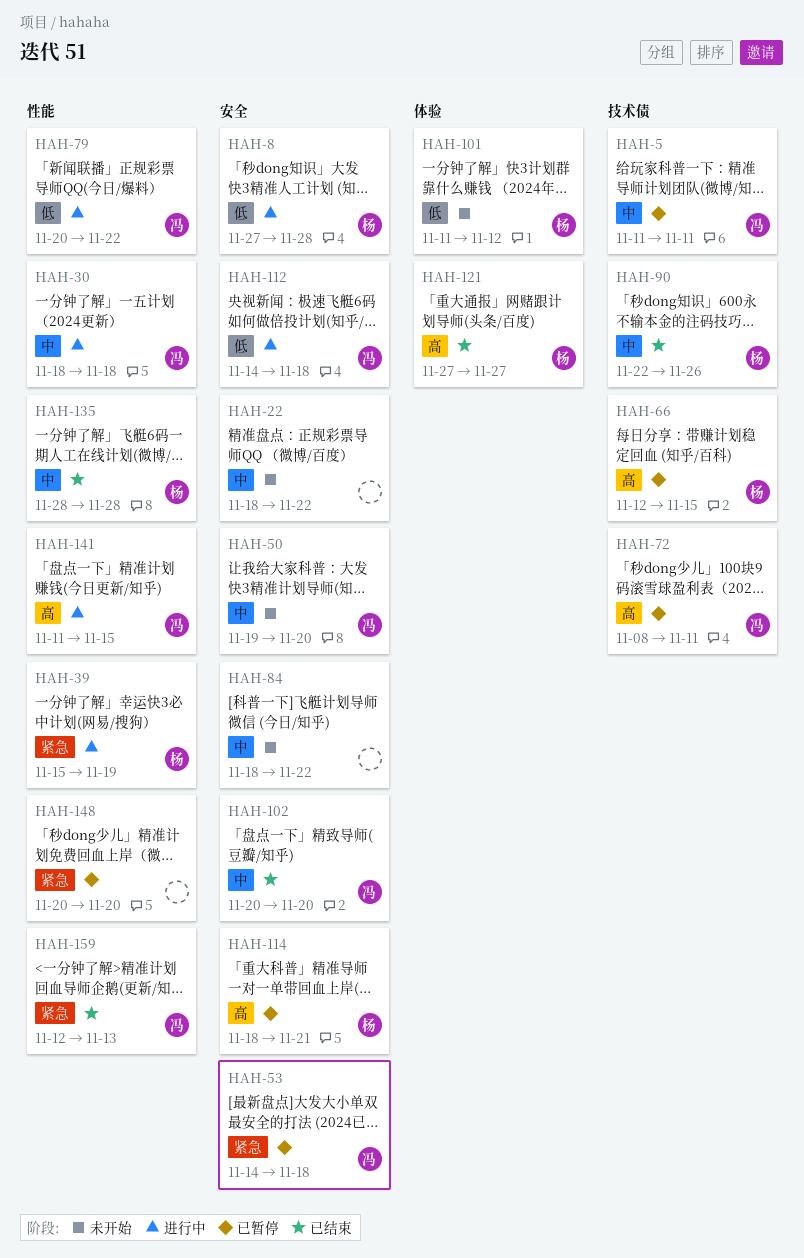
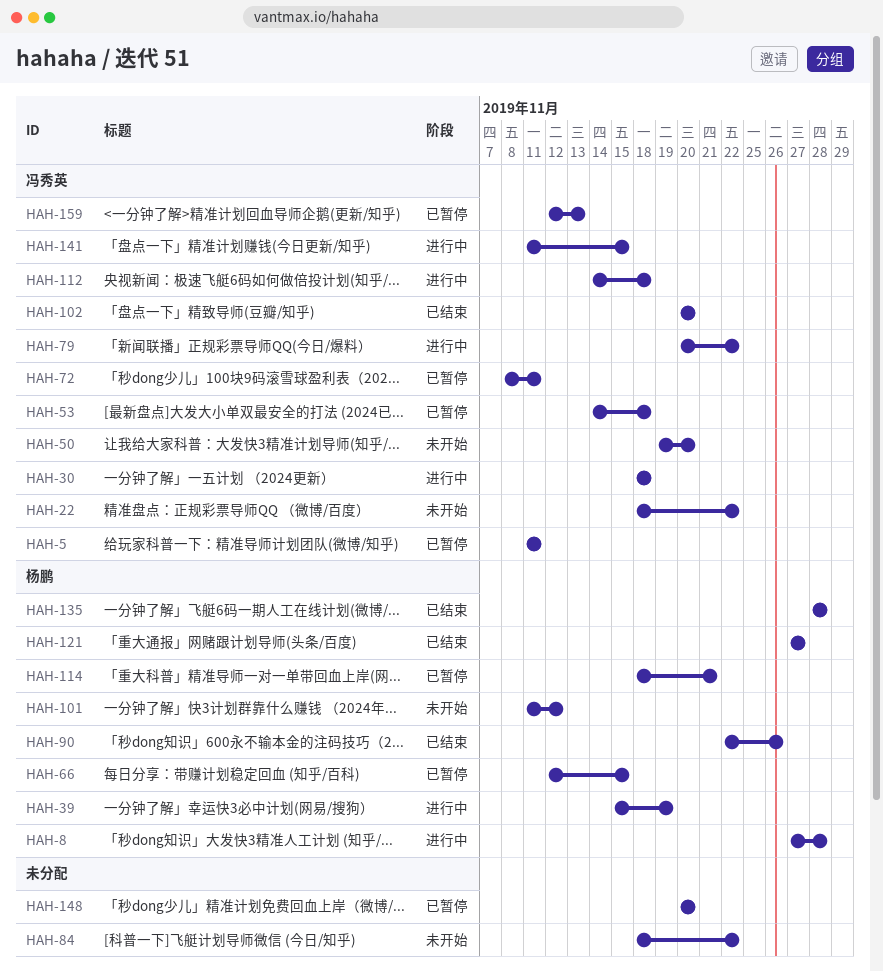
HAH-22, owner: none -> 冯秀英
HAH-159, status: 已结束 -> 已暂停

